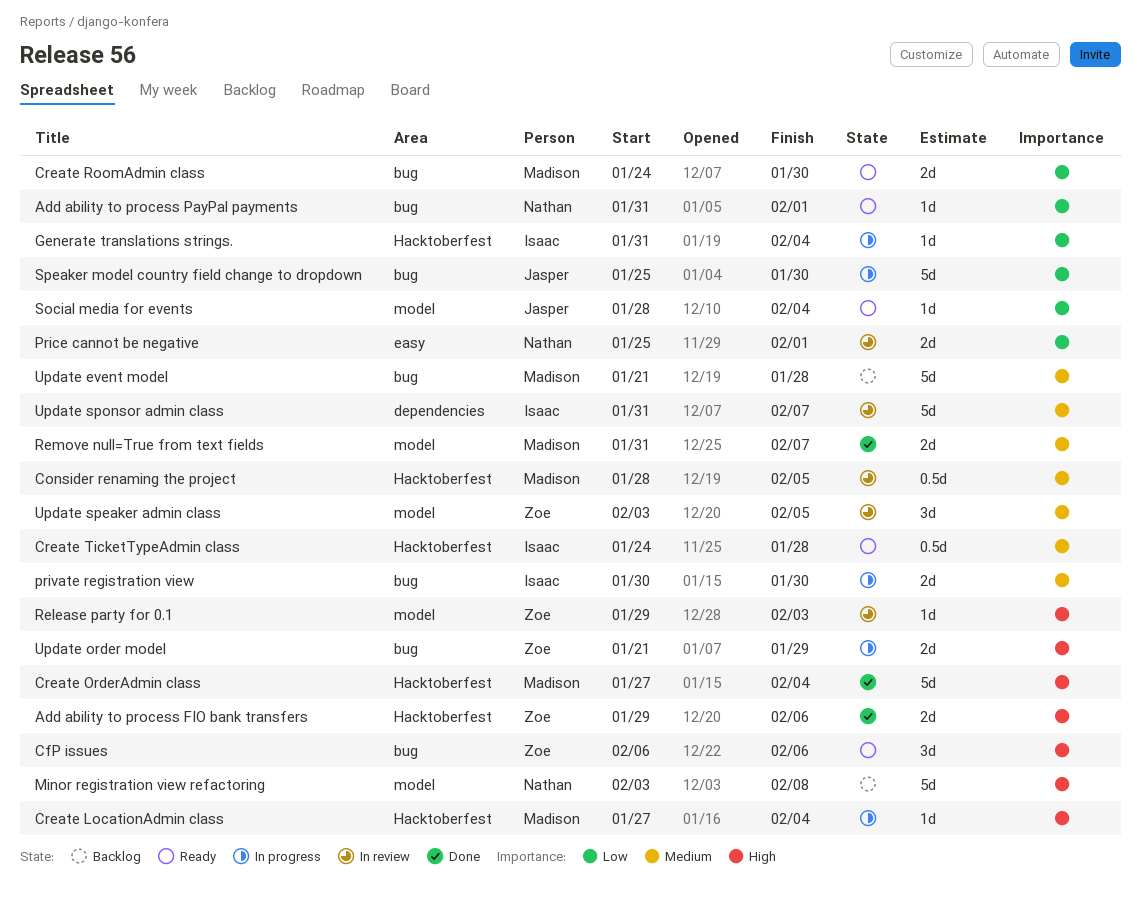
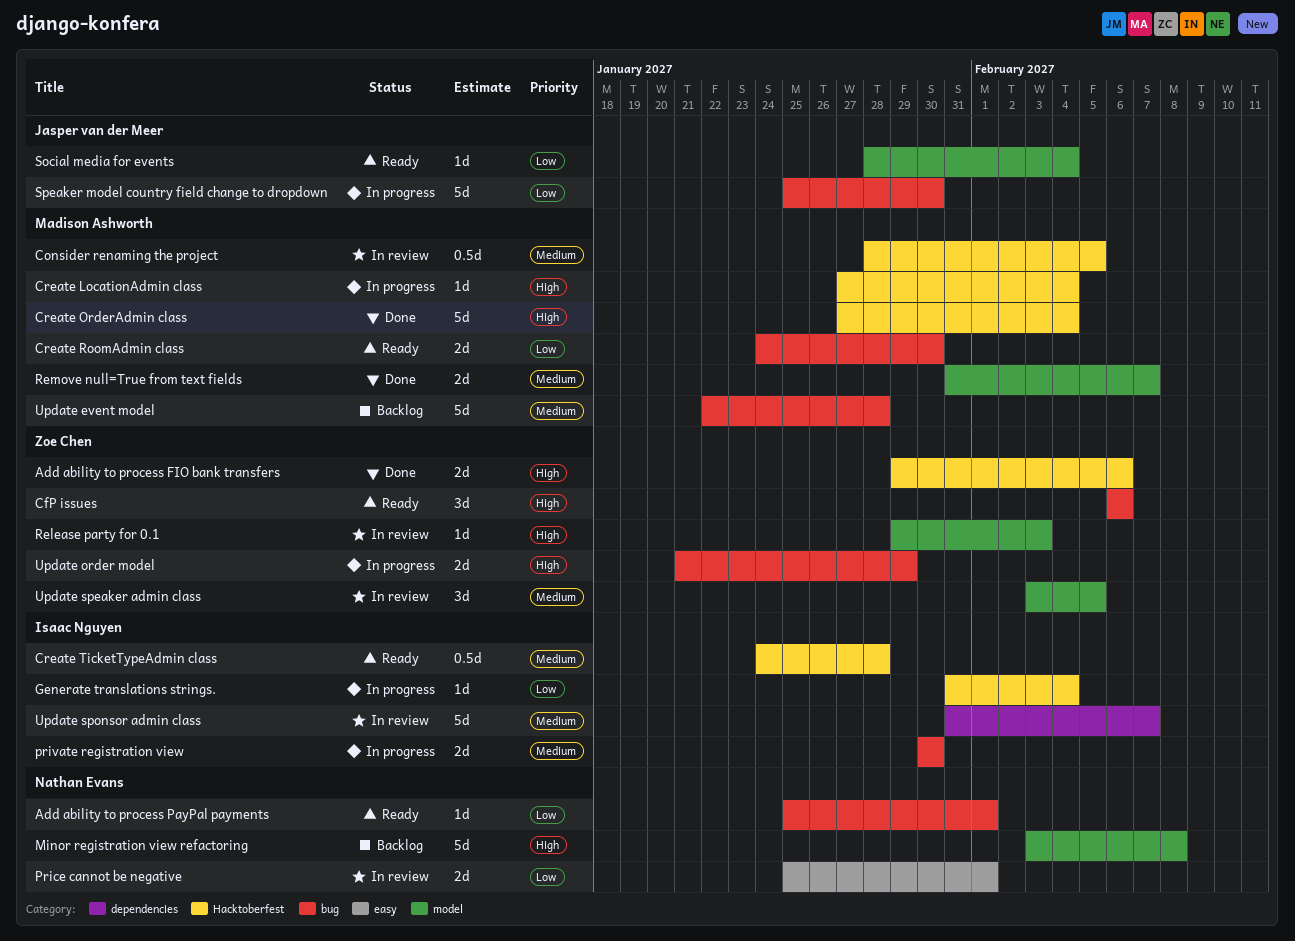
Add ability to process PayPal payments, start: Jan 31 -> Jan 25
Update event model, start: Jan 21 -> Jan 22

